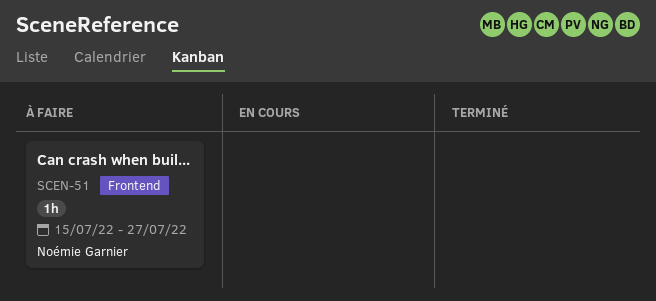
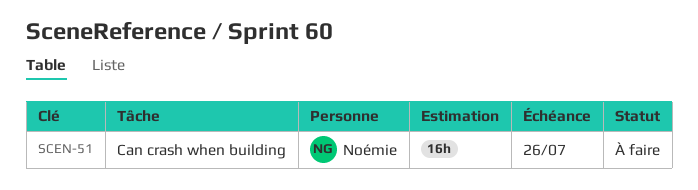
SCEN-51, estimate: 1h -> 16h
SCEN-51, due: Jul 27 -> Jul 26

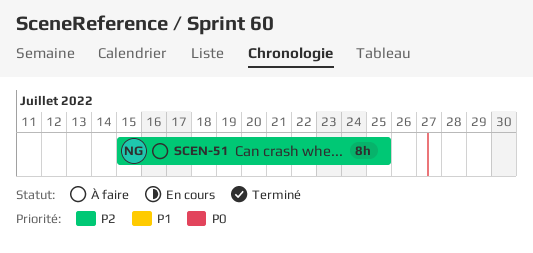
SCEN-51, estimate: 16h -> 8h
SCEN-51, due: Jul 26 -> Jul 25

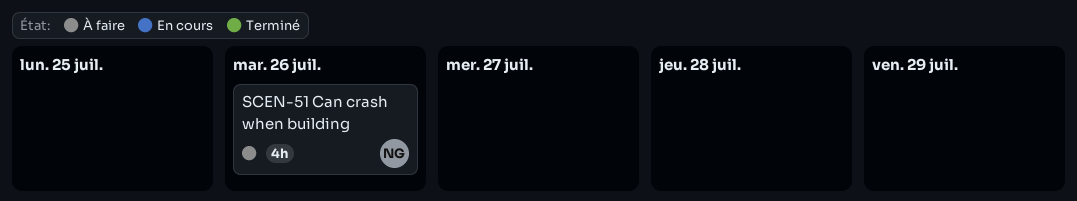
SCEN-51, estimate: 8h -> 4h
SCEN-51, due: Jul 25 -> Jul 26

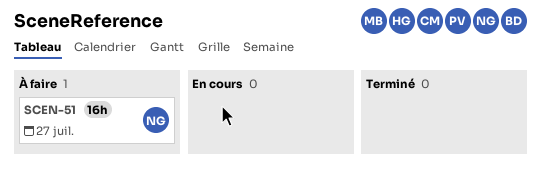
SCEN-51, estimate: 4h -> 16h
SCEN-51, due: Jul 26 -> Jul 27

